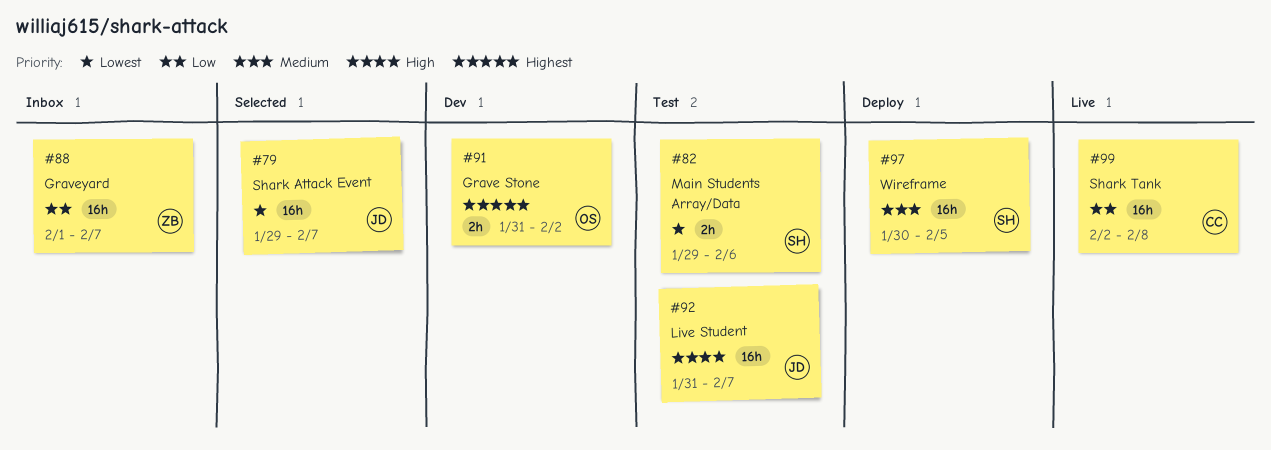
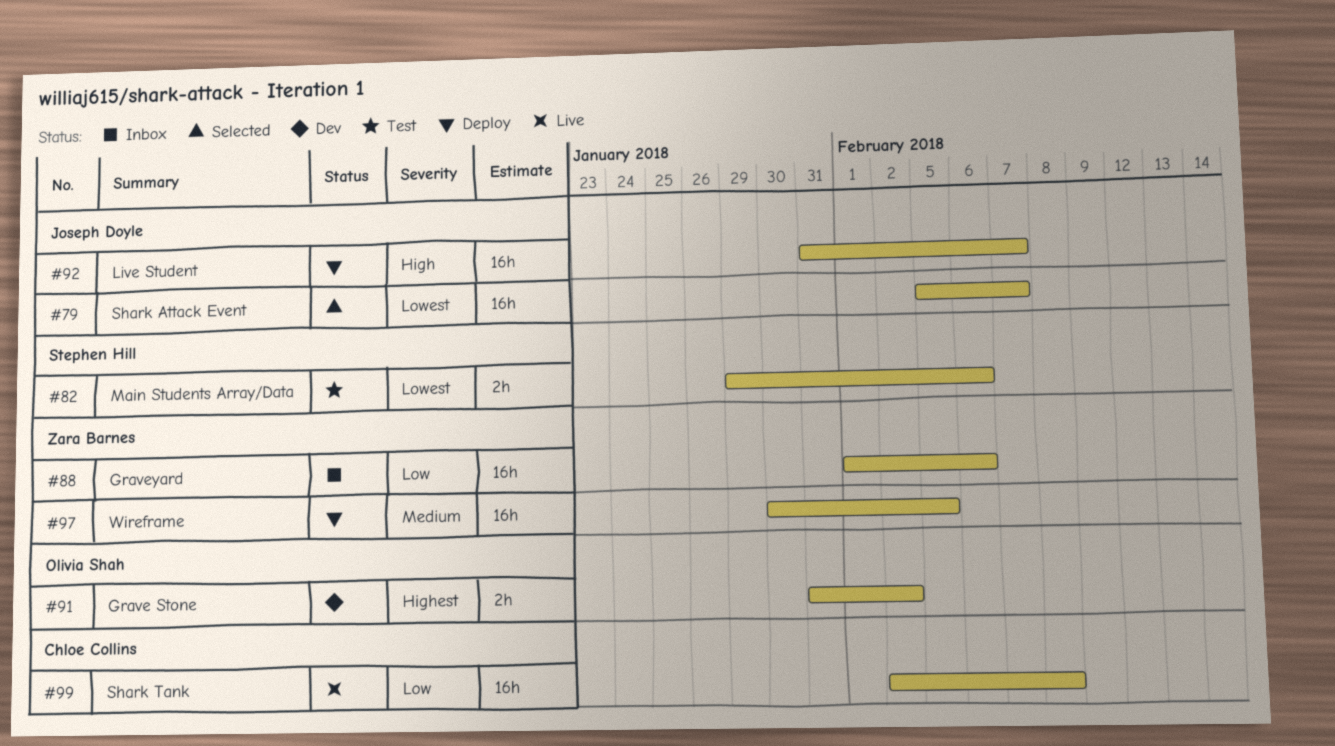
#79, start: Jan 29 -> Feb 5
#88, due: Feb 7 -> Feb 6
#92, status: Test -> Deploy
#97, owner: Stephen Hill -> Zara Barnes

